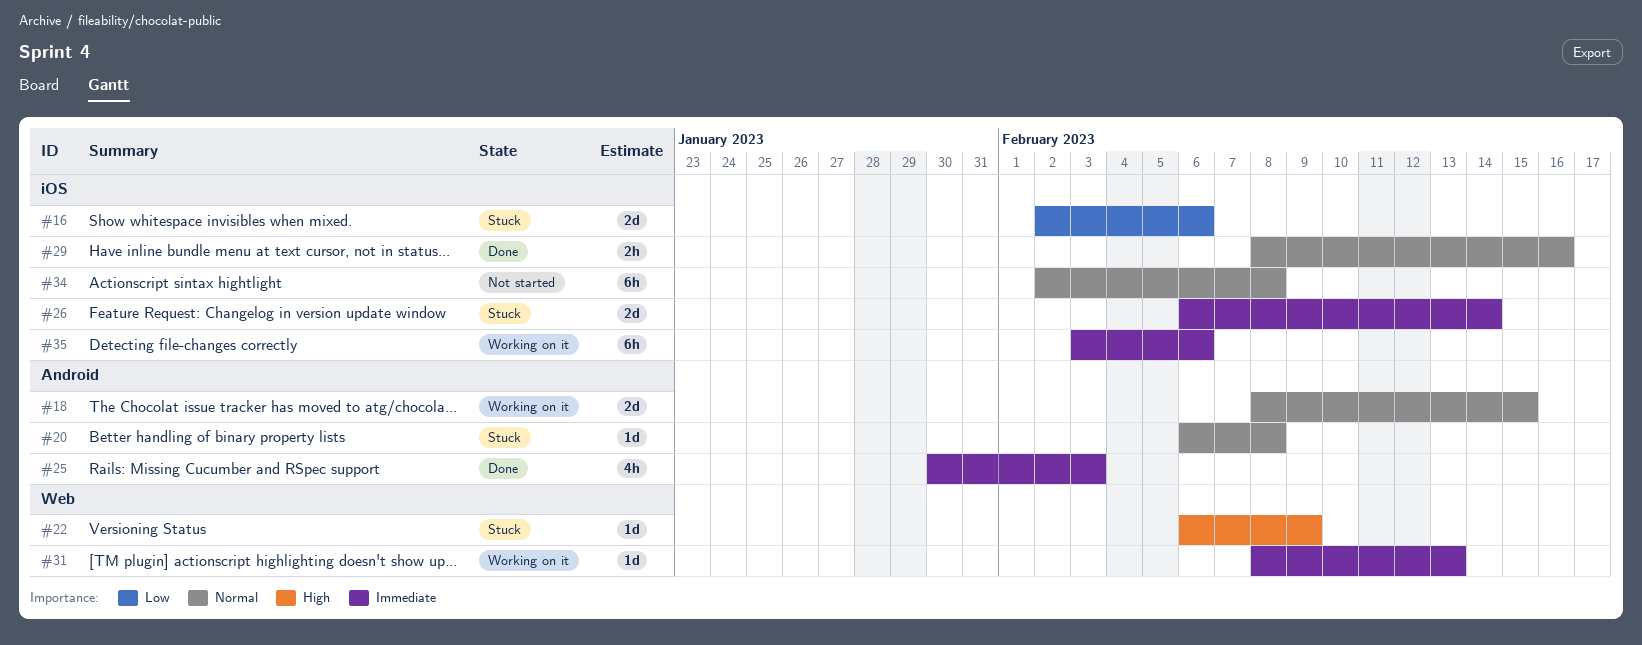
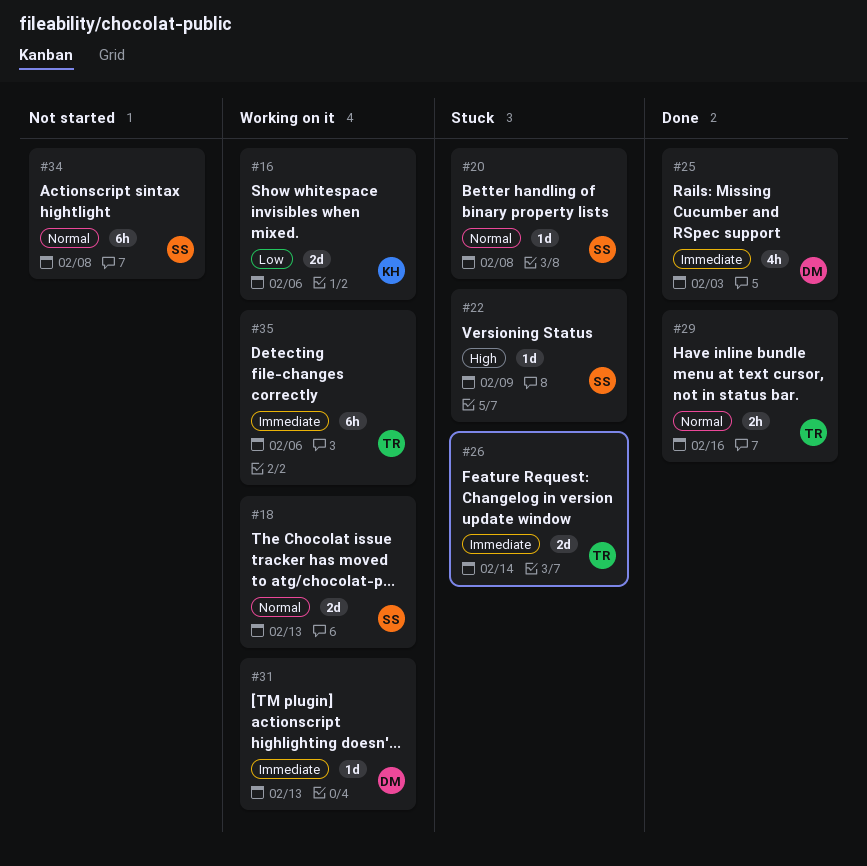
#16, status: Stuck -> Working on it
#18, due: Feb 15 -> Feb 13

